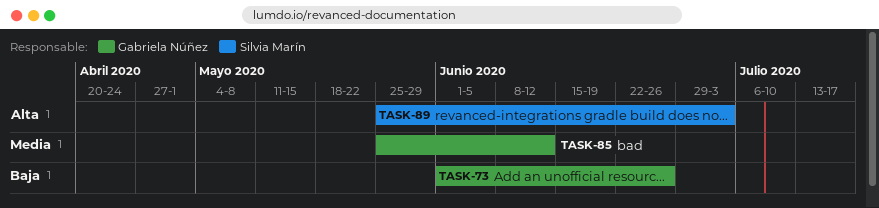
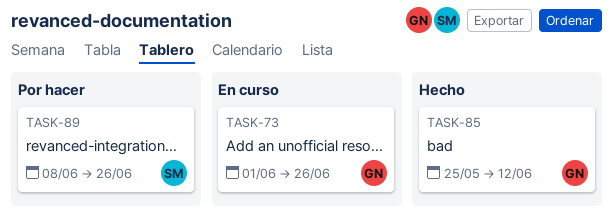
TASK-89, start: May 25 -> Jun 8
TASK-89, due: Jul 3 -> Jun 26

